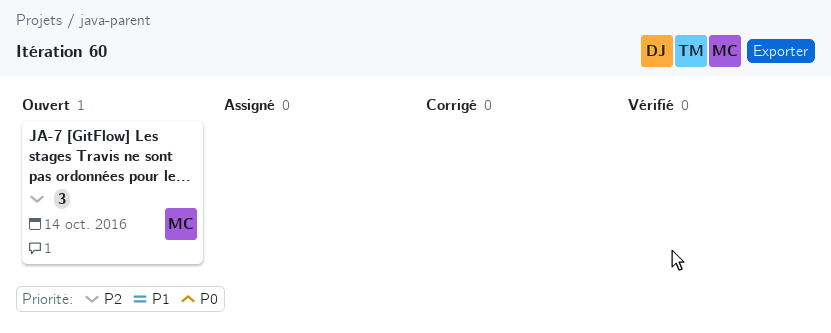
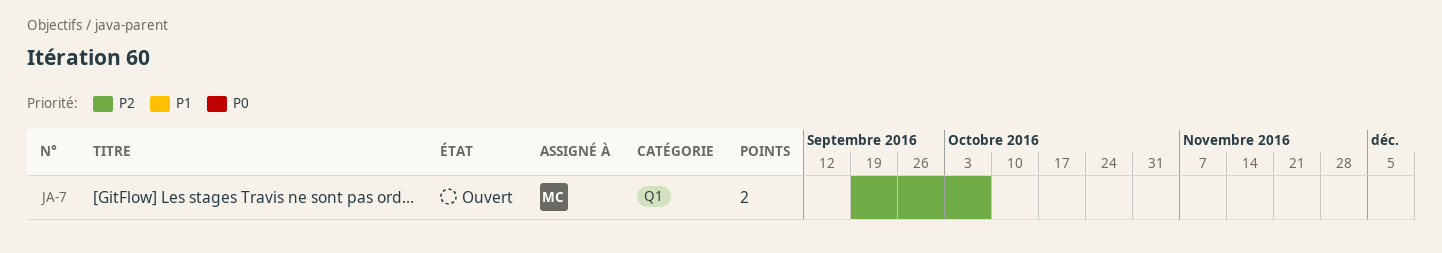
JA-7, estimate: 3 -> 2
JA-7, due: Oct 14 -> Oct 7

